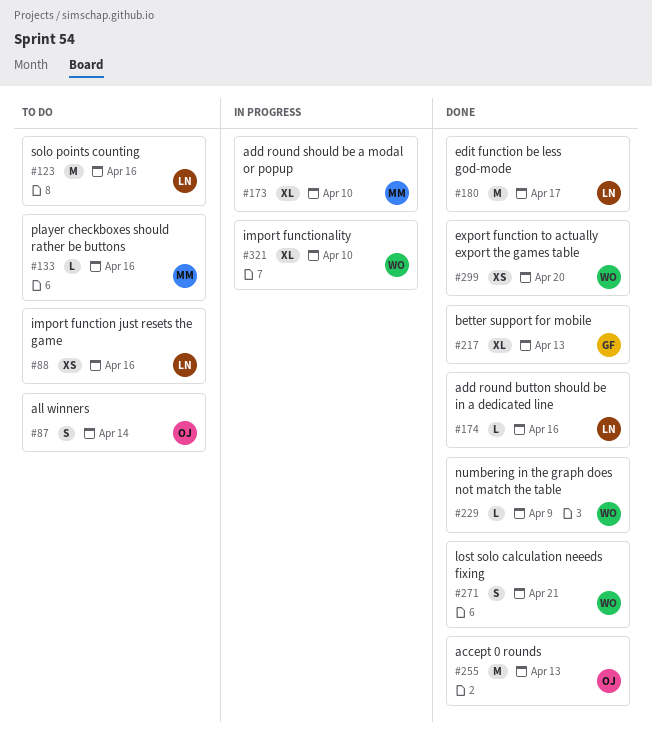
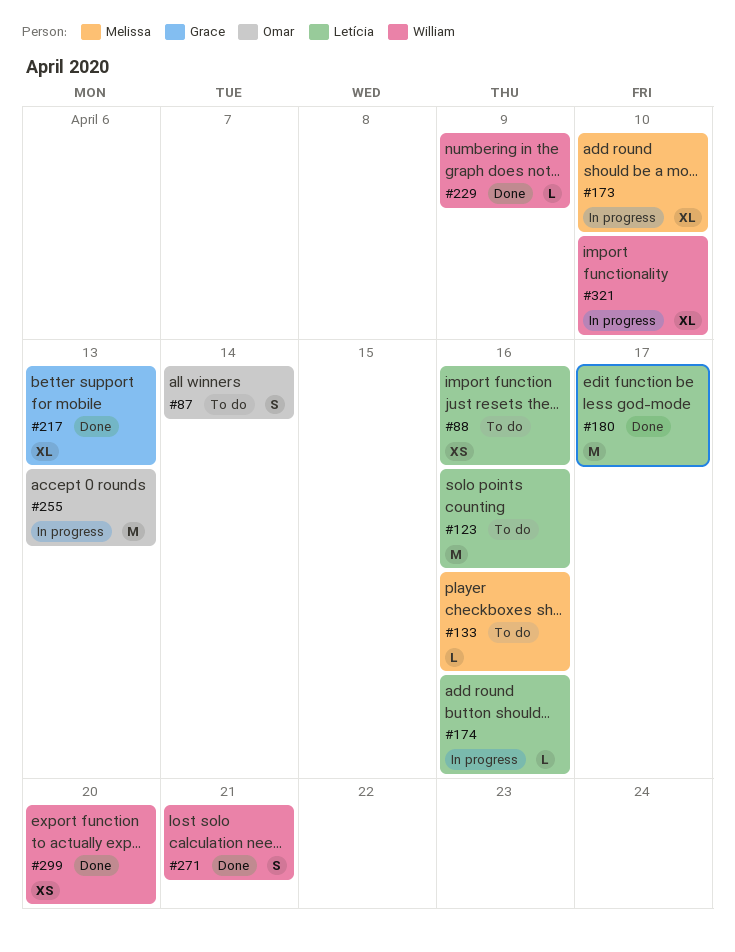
#174, status: Done -> In progress
#255, status: Done -> In progress

